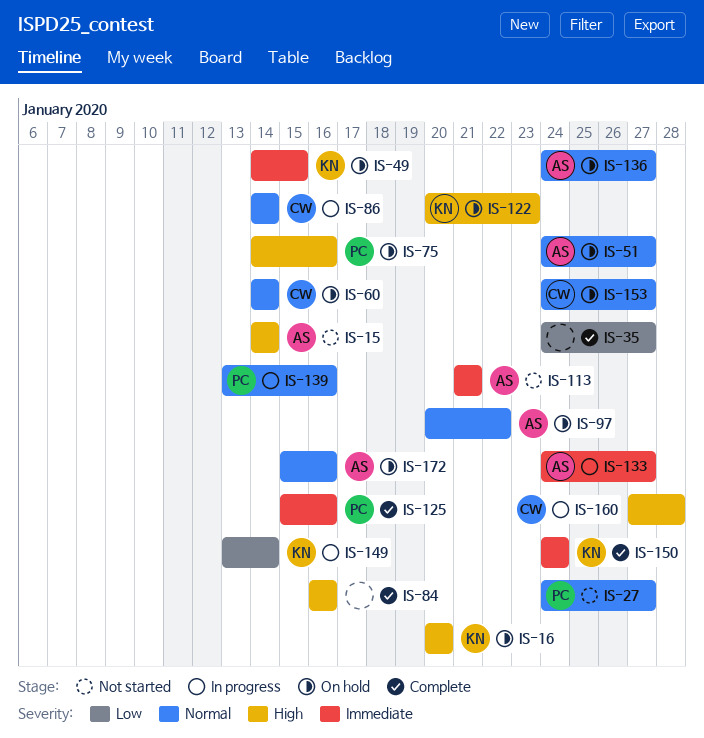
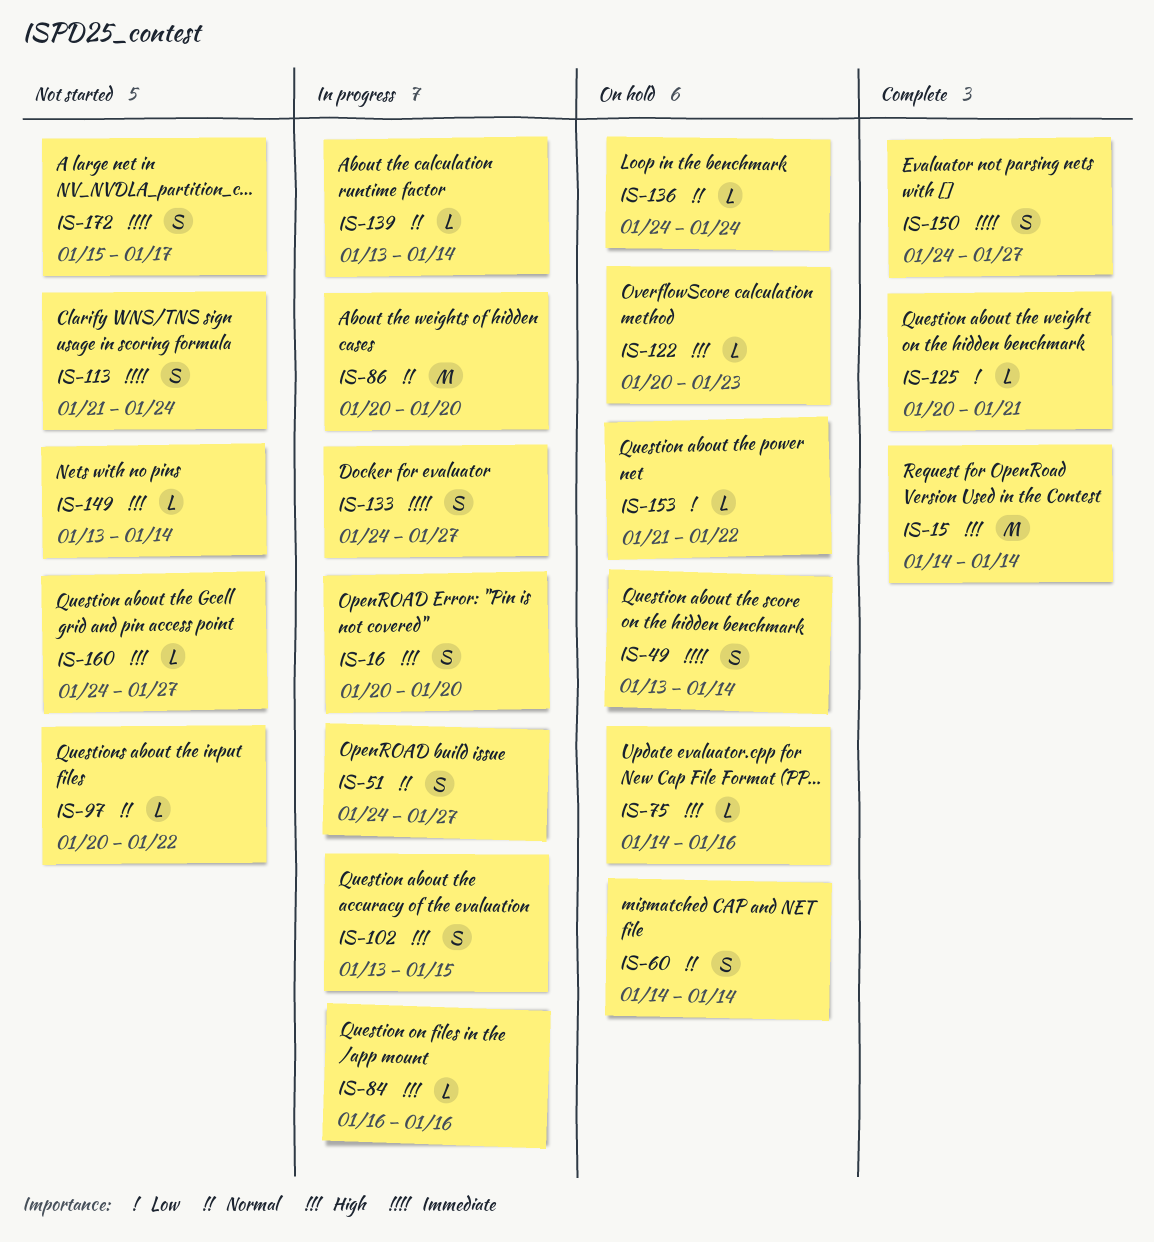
IS-15, status: Not started -> Complete
IS-16, status: On hold -> In progress
IS-27: present -> none
IS-35: present -> none
IS-49, start: Jan 14 -> Jan 13
IS-49, due: Jan 15 -> Jan 14
IS-51, status: On hold -> In progress
IS-84, status: Complete -> In progress
IS-86, start: Jan 14 -> Jan 20
IS-86, due: Jan 14 -> Jan 20
IS-97, status: On hold -> Not started
IS-102: none -> present
IS-113, due: Jan 21 -> Jan 24
IS-125, priority: Immediate -> Low
IS-125, start: Jan 15 -> Jan 20
IS-125, due: Jan 16 -> Jan 21
IS-136, due: Jan 27 -> Jan 24
IS-139, due: Jan 16 -> Jan 14
IS-149, status: In progress -> Not started
IS-149, priority: Low -> High
IS-150, due: Jan 24 -> Jan 27
IS-153, priority: Normal -> Low
IS-153, start: Jan 24 -> Jan 21
IS-153, due: Jan 27 -> Jan 22
IS-160, status: In progress -> Not started
IS-160, start: Jan 27 -> Jan 24
IS-160, due: Jan 28 -> Jan 27
IS-172, status: On hold -> Not started
IS-172, priority: Normal -> Immediate
IS-172, due: Jan 16 -> Jan 17

